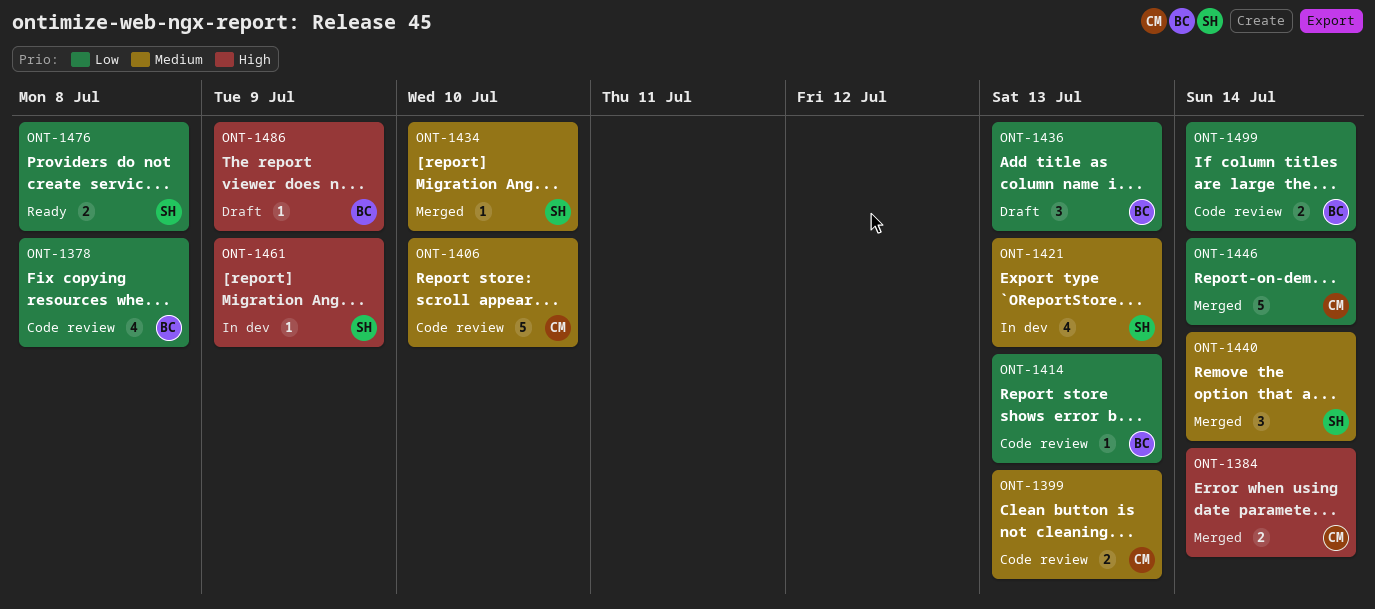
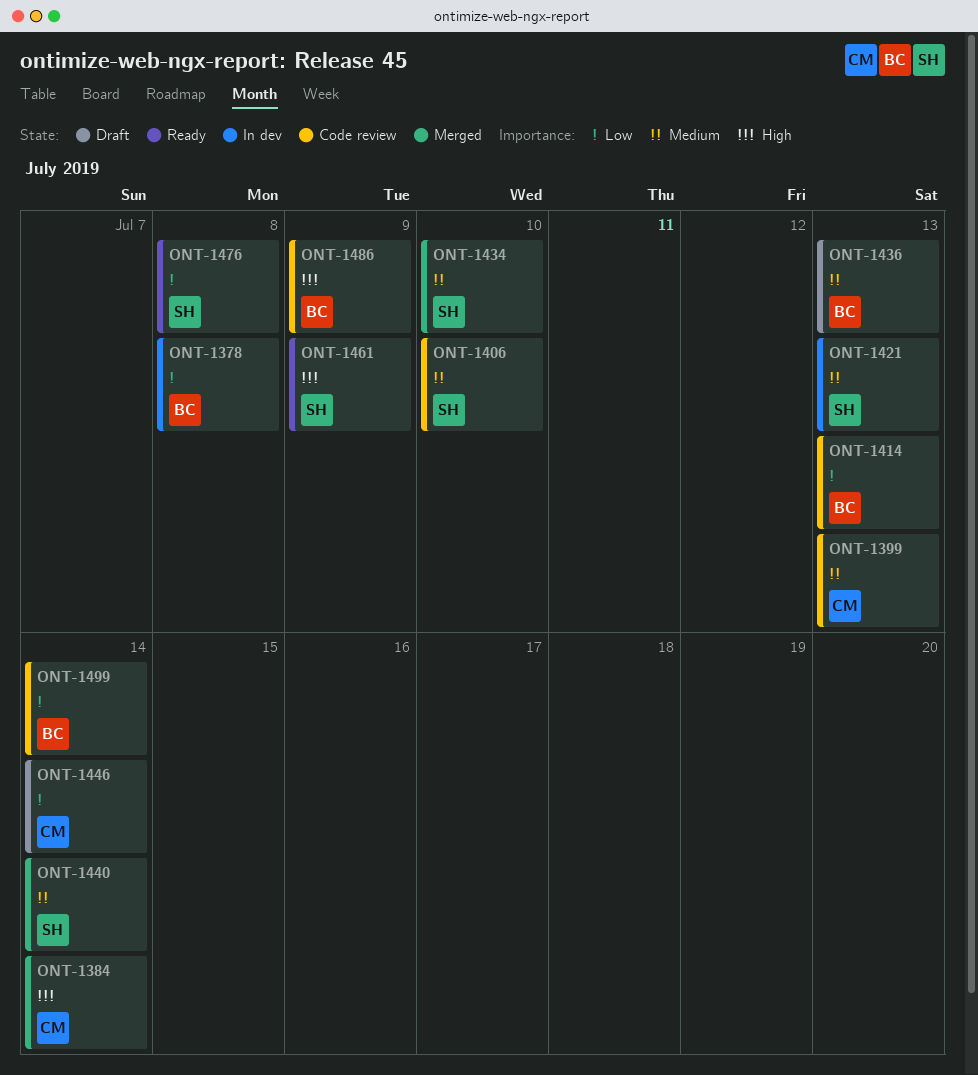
ONT-1378, status: Code review -> In dev
ONT-1406, owner: CM -> SH
ONT-1436, priority: Low -> Medium
ONT-1446, status: Merged -> Draft
ONT-1461, status: In dev -> Ready
ONT-1486, status: Draft -> Code review

